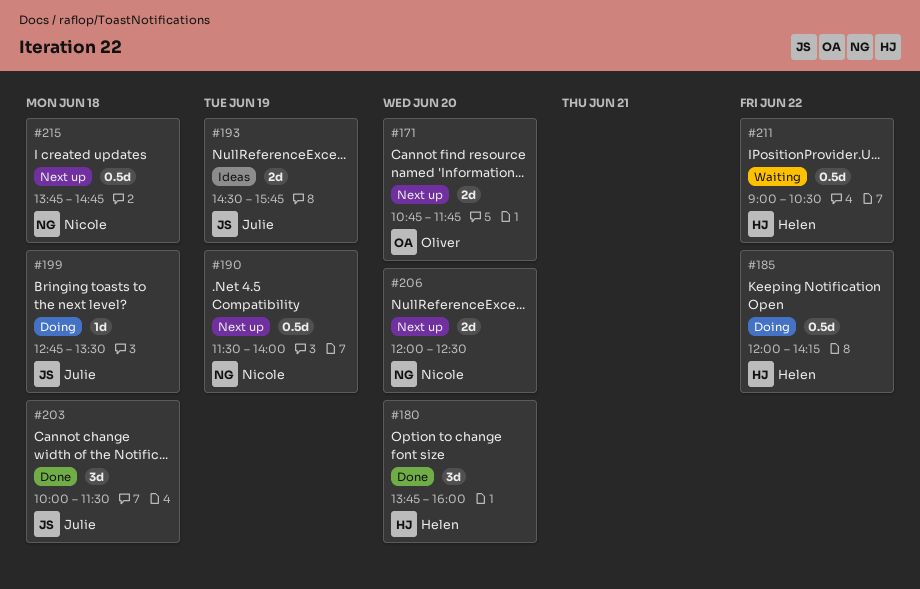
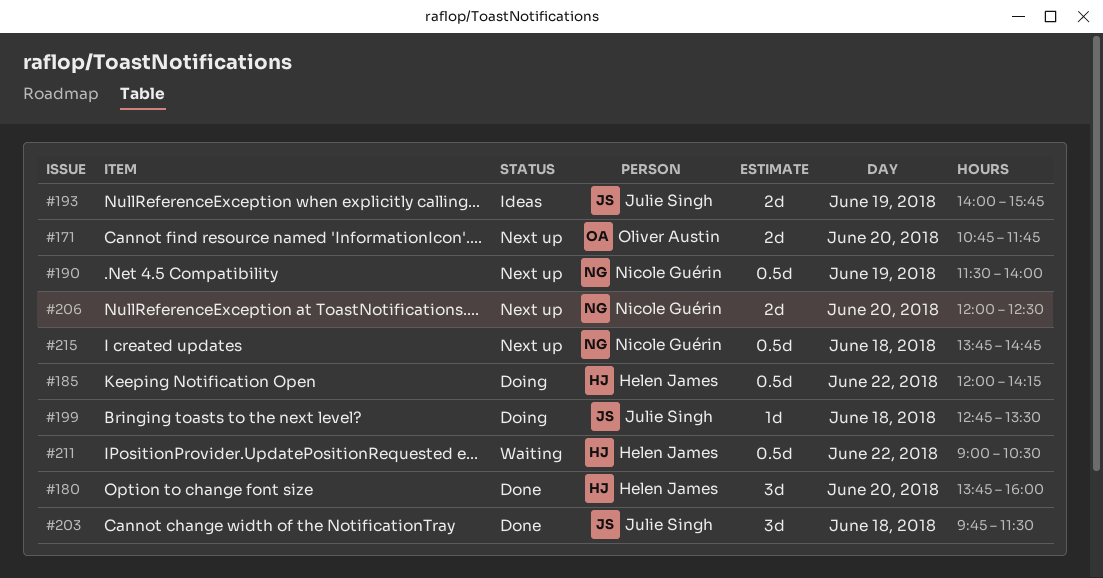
#193, begins: 14:30 -> 14:00
#203, begins: 10:00 -> 09:45

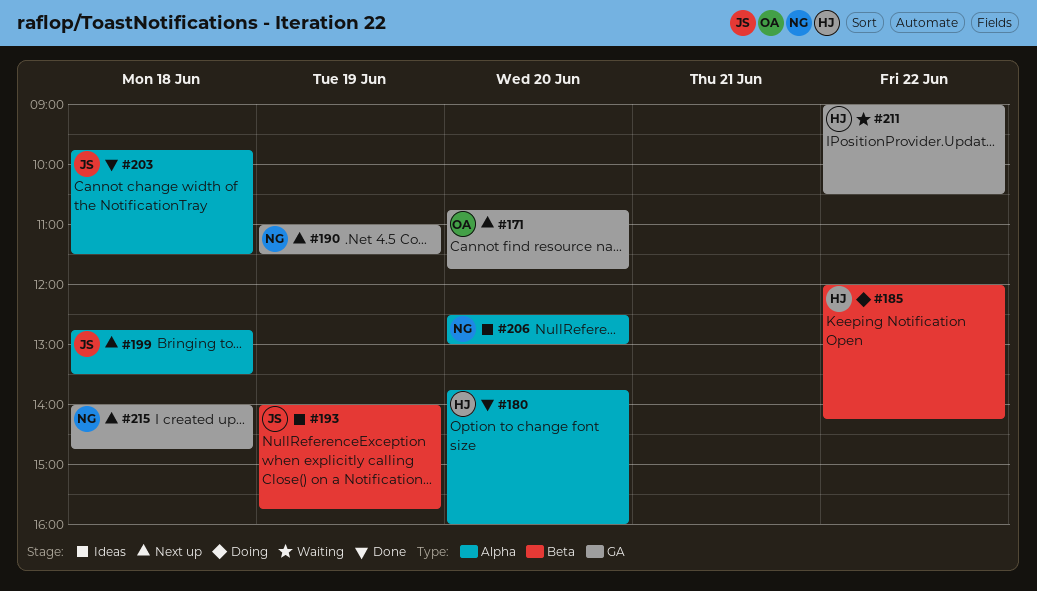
#190, begins: 11:30 -> 11:00
#190, ends: 14:00 -> 11:30
#199, status: Doing -> Next up
#206, status: Next up -> Ideas
#206, begins: 12:00 -> 12:30
#206, ends: 12:30 -> 13:00
#215, begins: 13:45 -> 14:00

